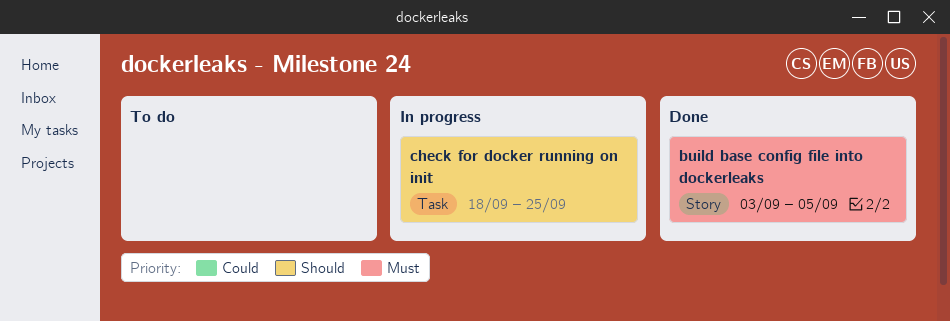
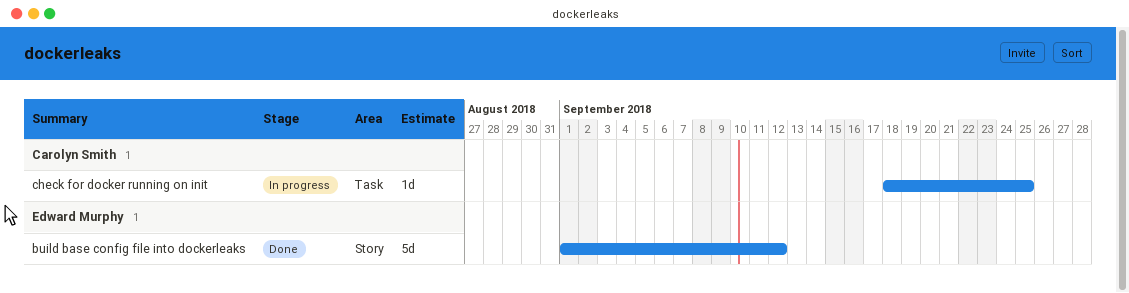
build base config file into dockerleaks, start: Sep 3 -> Sep 1
build base config file into dockerleaks, due: Sep 5 -> Sep 12

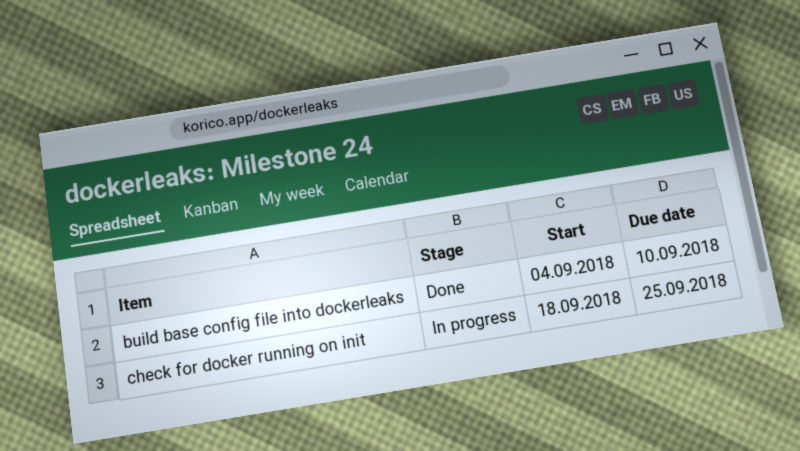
build base config file into dockerleaks, start: Sep 1 -> Sep 4
build base config file into dockerleaks, due: Sep 12 -> Sep 10

